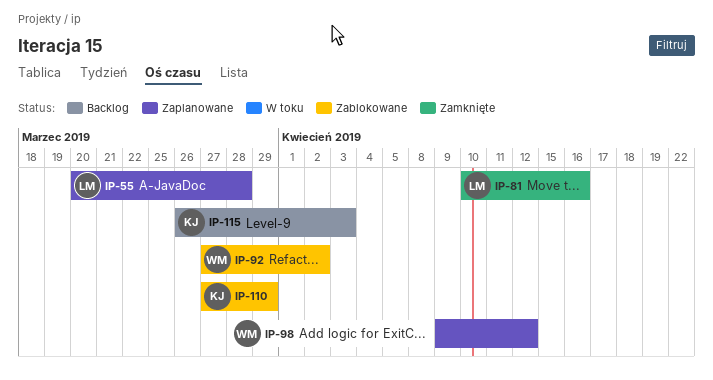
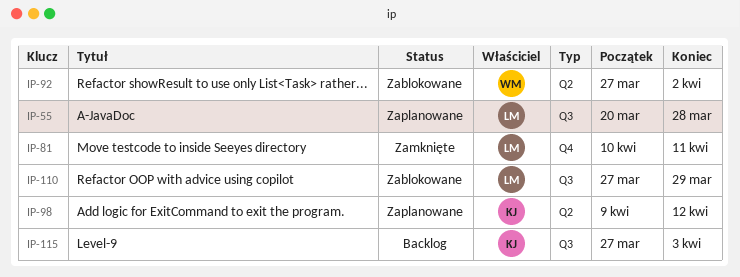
IP-81, due: Apr 16 -> Apr 11
IP-98, owner: WM -> KJ
IP-110, owner: KJ -> LM
IP-115, start: Mar 26 -> Mar 27

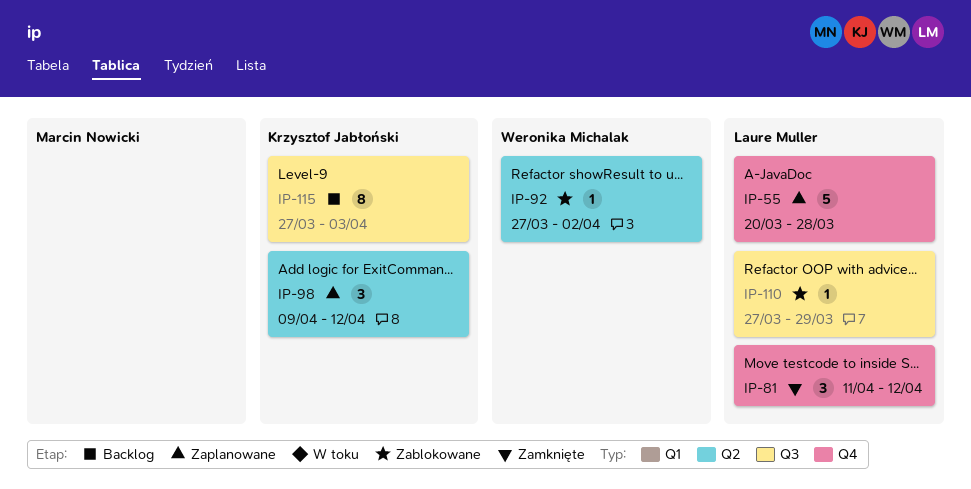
IP-55, label: Q3 -> Q4
IP-81, start: Apr 10 -> Apr 11
IP-81, due: Apr 11 -> Apr 12

